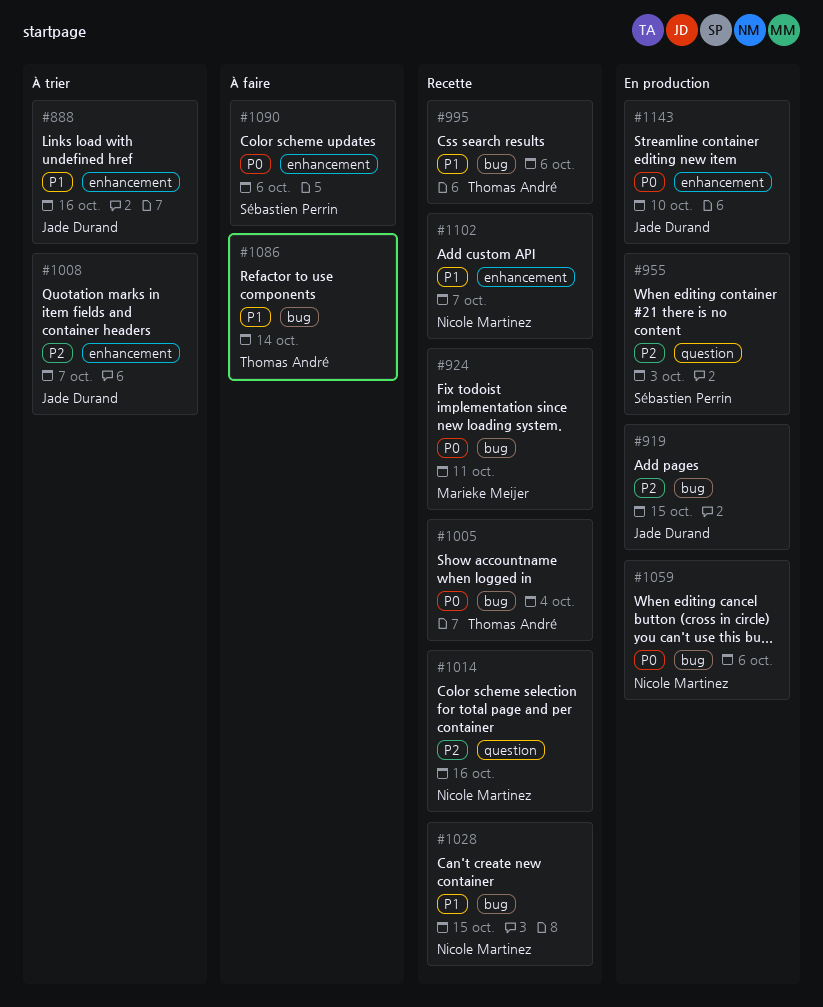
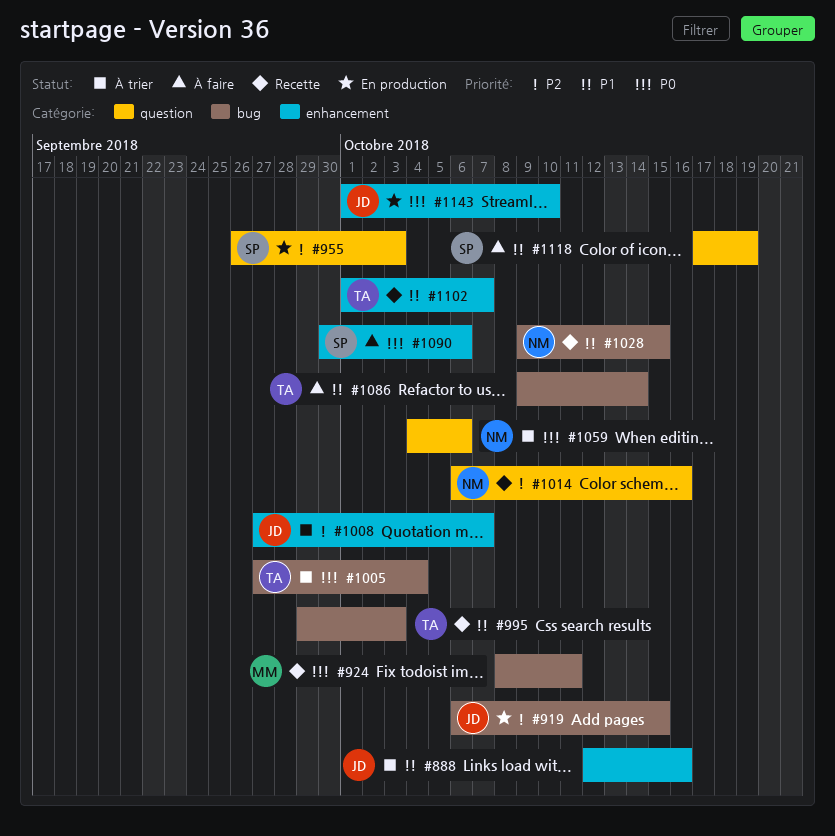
#995, due: Oct 6 -> Oct 3
#1005, status: Recette -> À trier
#1059, status: En production -> À trier
#1059, label: bug -> question
#1102, owner: Nicole Martinez -> Thomas André
#1118: none -> present

